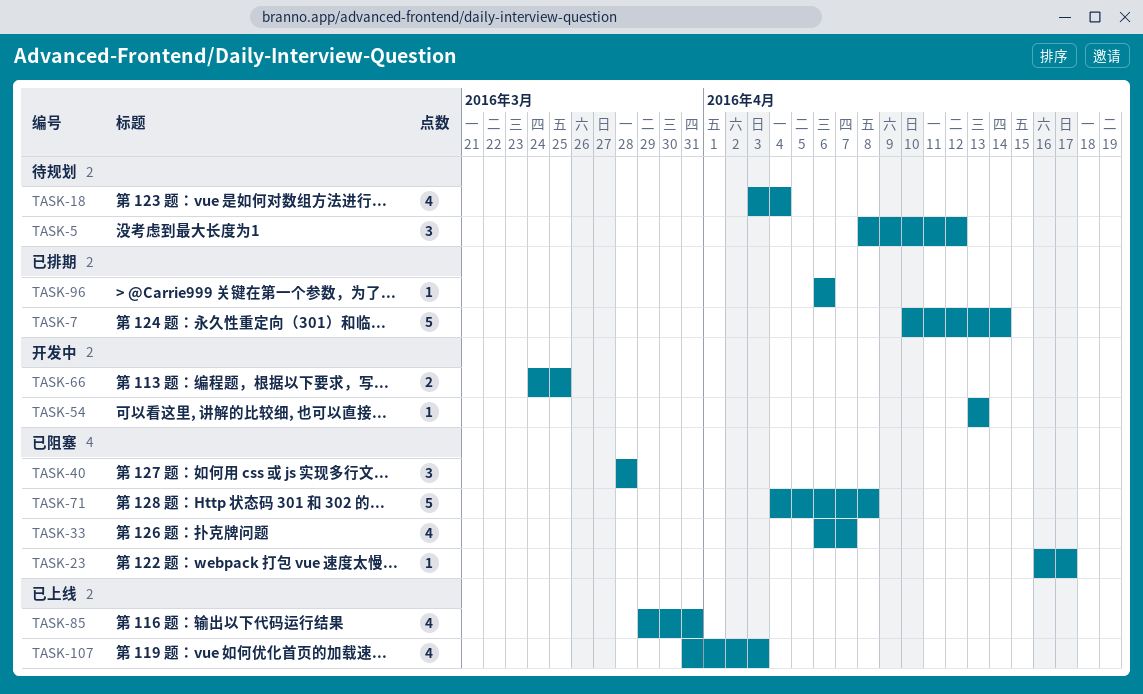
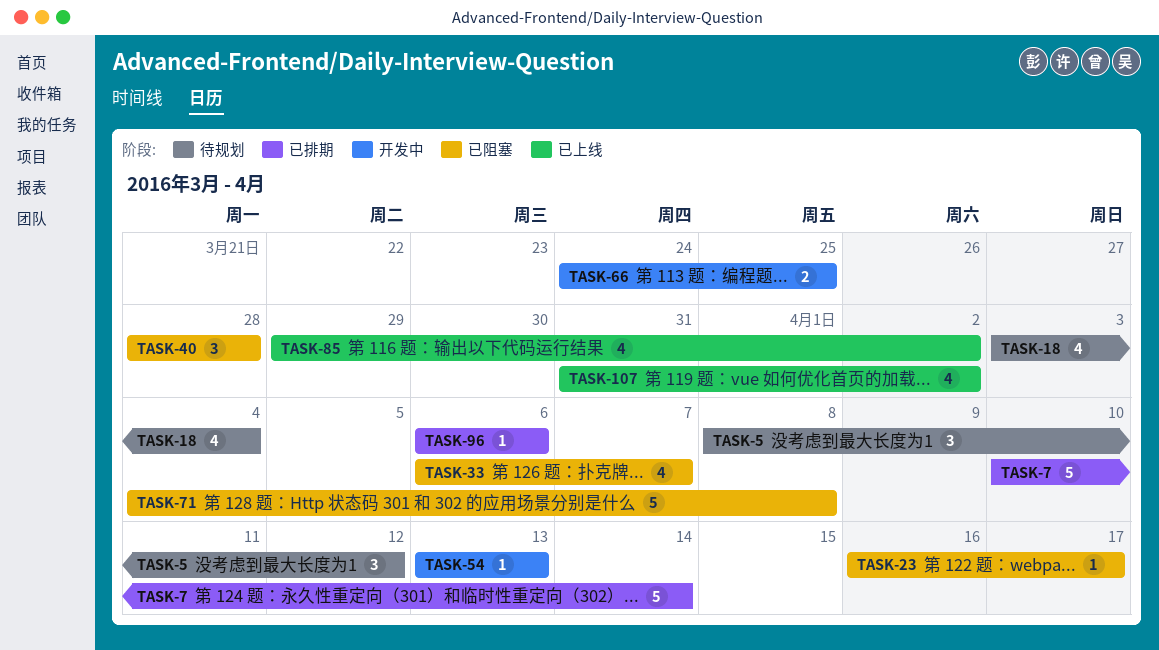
TASK-85, due: Mar 31 -> Apr 2
TASK-107, due: Apr 3 -> Apr 2

